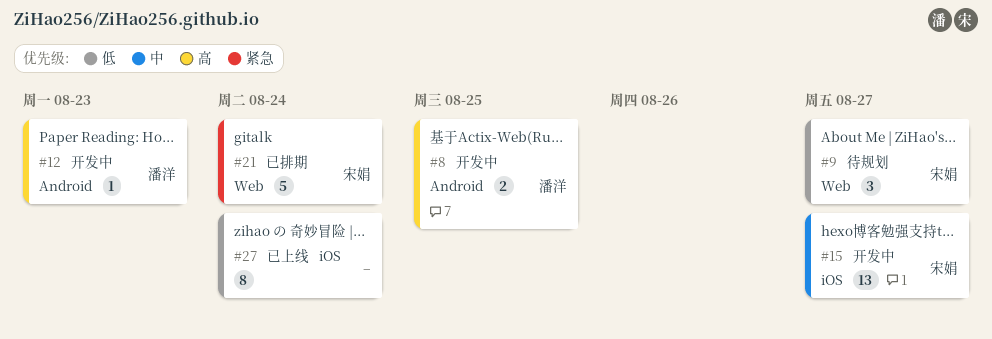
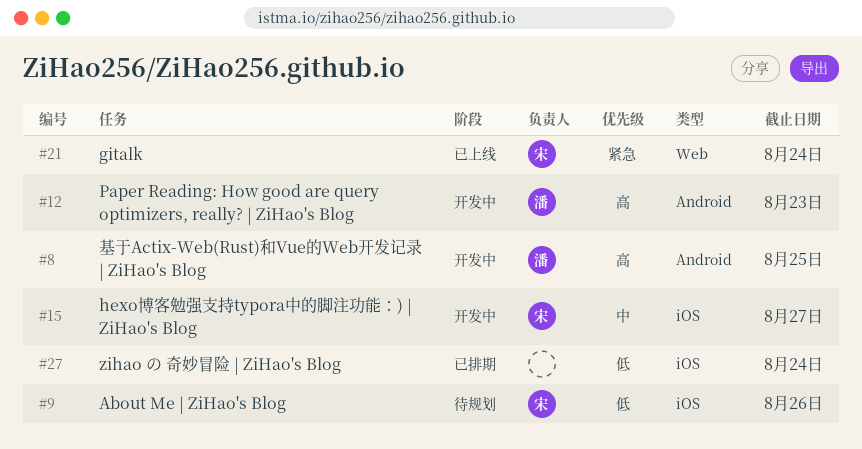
#9, label: Web -> iOS
#9, due: Aug 27 -> Aug 26
#21, status: 已排期 -> 已上线
#27, status: 已上线 -> 已排期

